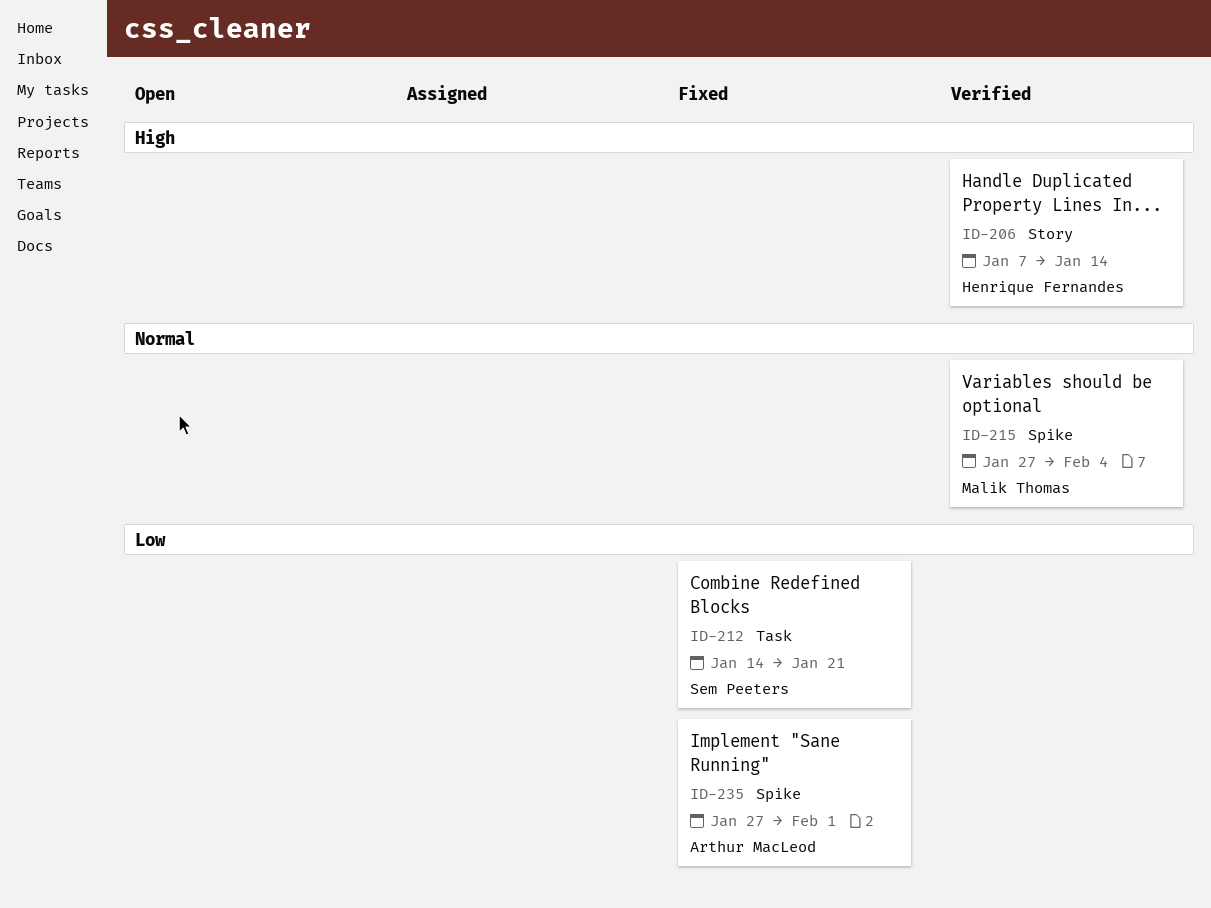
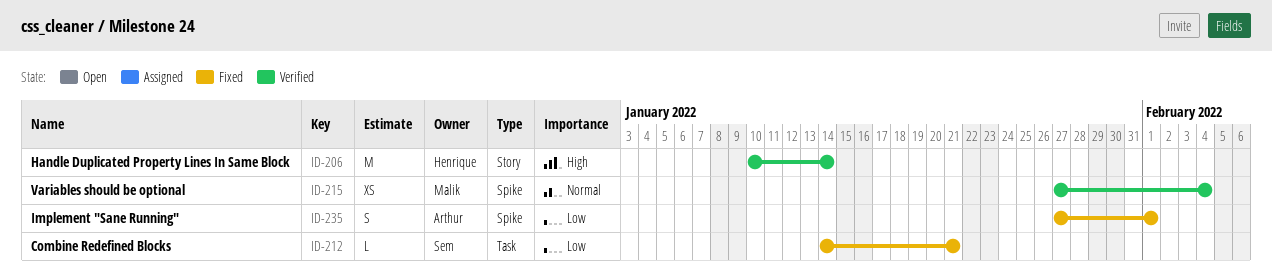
ID-206, start: Jan 7 -> Jan 10

